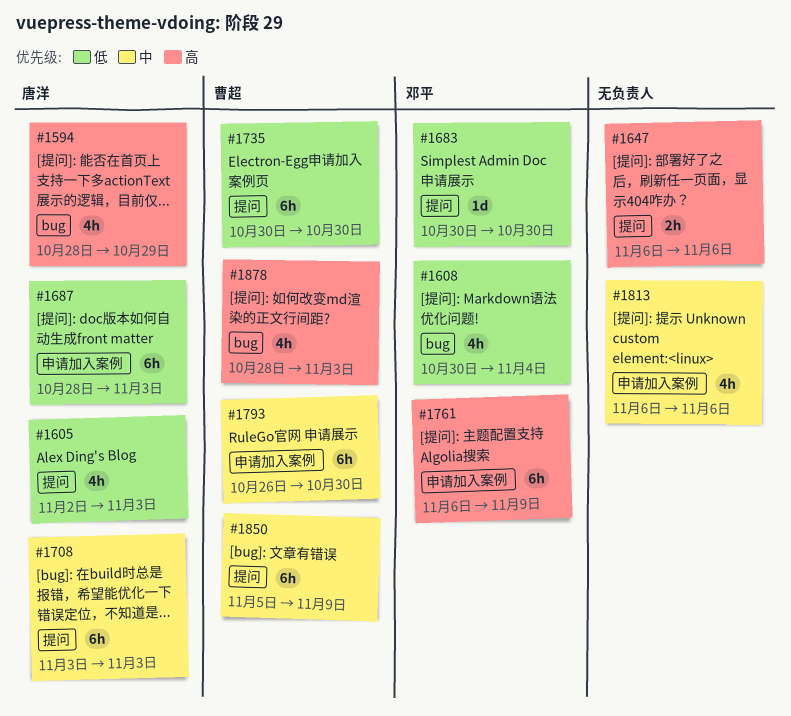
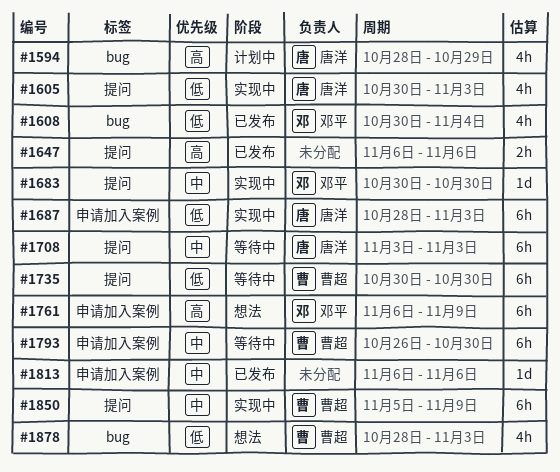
#1605, start: Nov 2 -> Oct 30
#1683, priority: 低 -> 中
#1813, estimate: 4h -> 1d
#1878, priority: 高 -> 低

